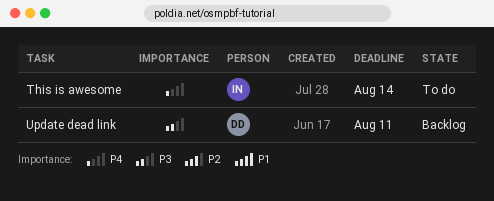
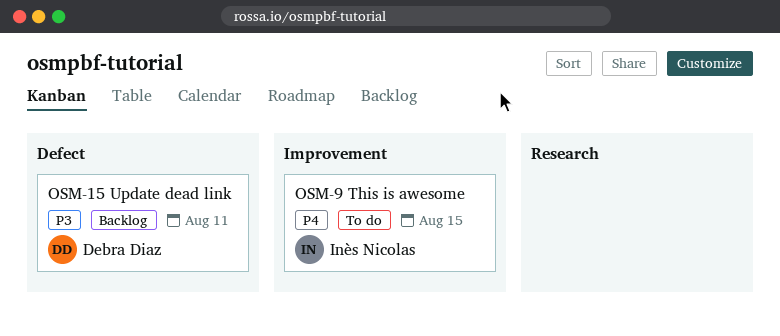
This is awesome, due: Aug 14 -> Aug 15

